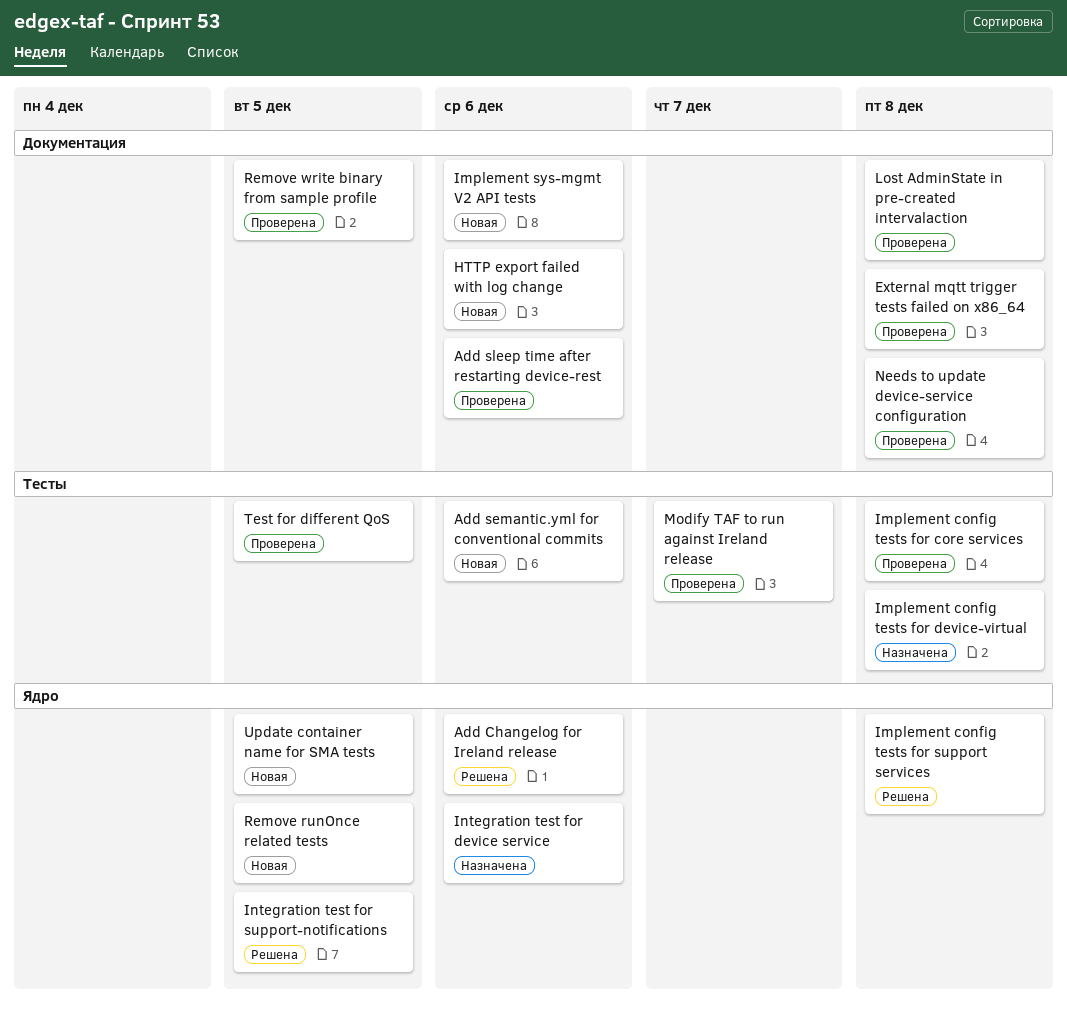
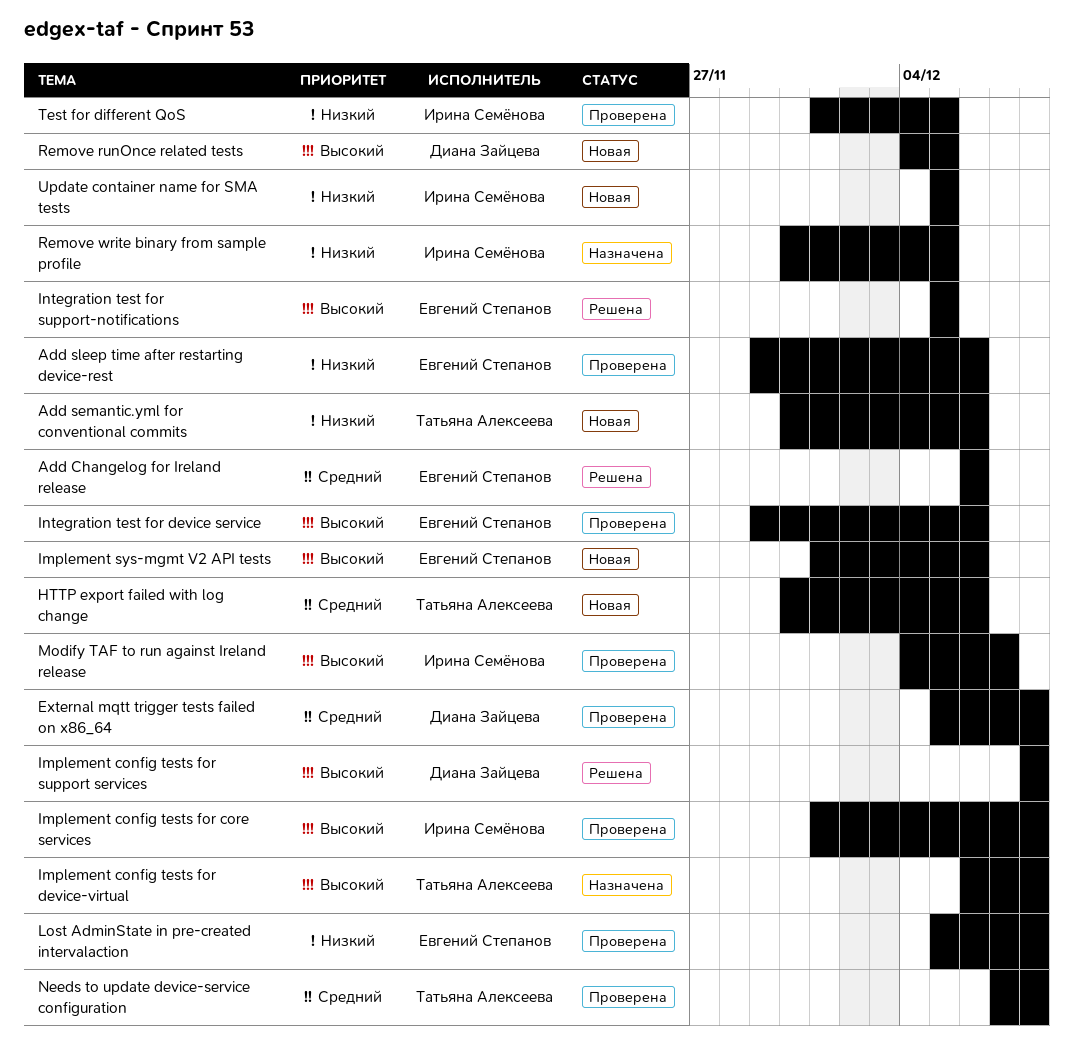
Integration test for device service, status: Назначена -> Проверена
Remove write binary from sample profile, status: Проверена -> Назначена

